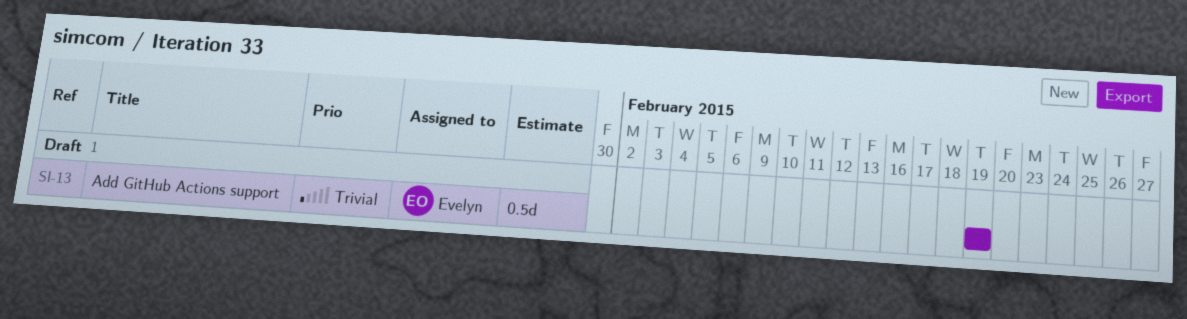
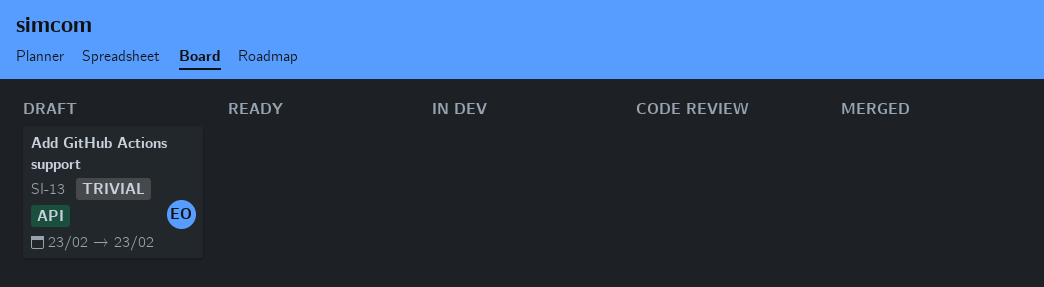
SI-13, start: Feb 19 -> Feb 23
SI-13, due: Feb 19 -> Feb 23

